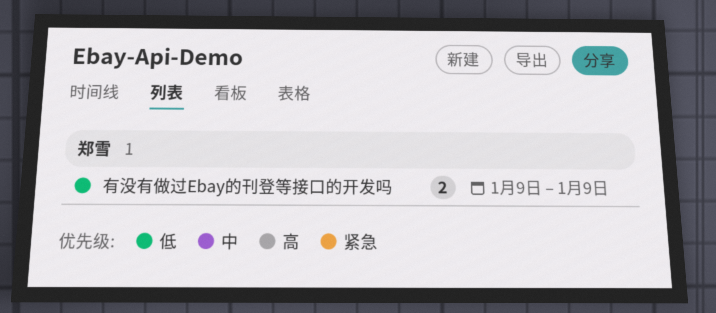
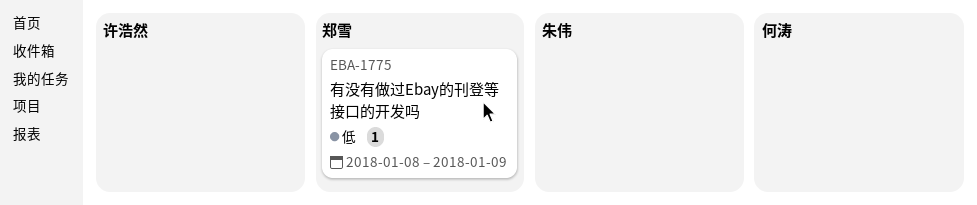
有没有做过Ebay的刊登等接口的开发吗, estimate: 2 -> 1
有没有做过Ebay的刊登等接口的开发吗, start: Jan 9 -> Jan 8

